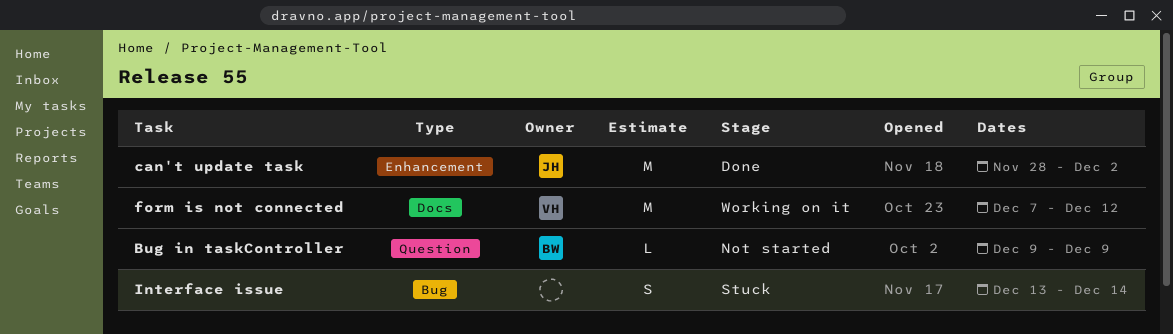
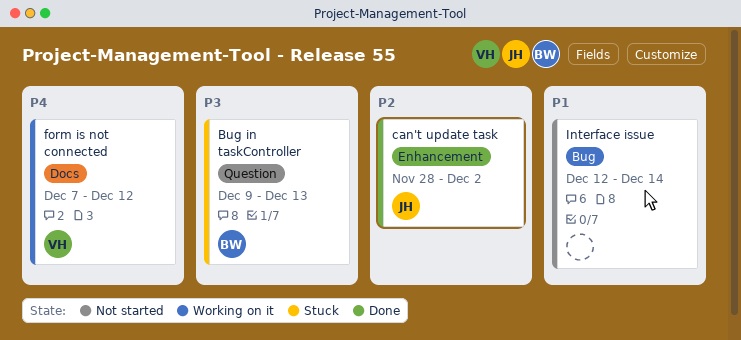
Bug in taskController, status: Not started -> Stuck
Bug in taskController, due: Dec 9 -> Dec 13
Interface issue, status: Stuck -> Not started
Interface issue, start: Dec 13 -> Dec 12

